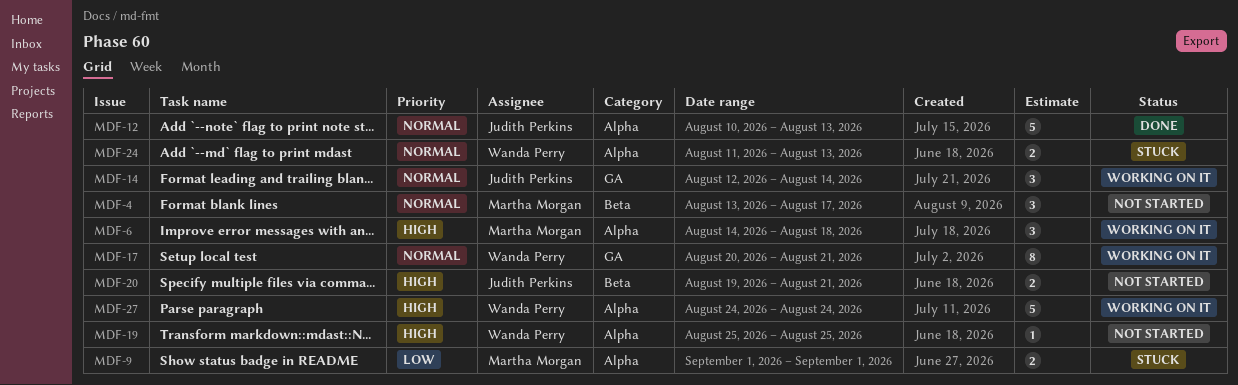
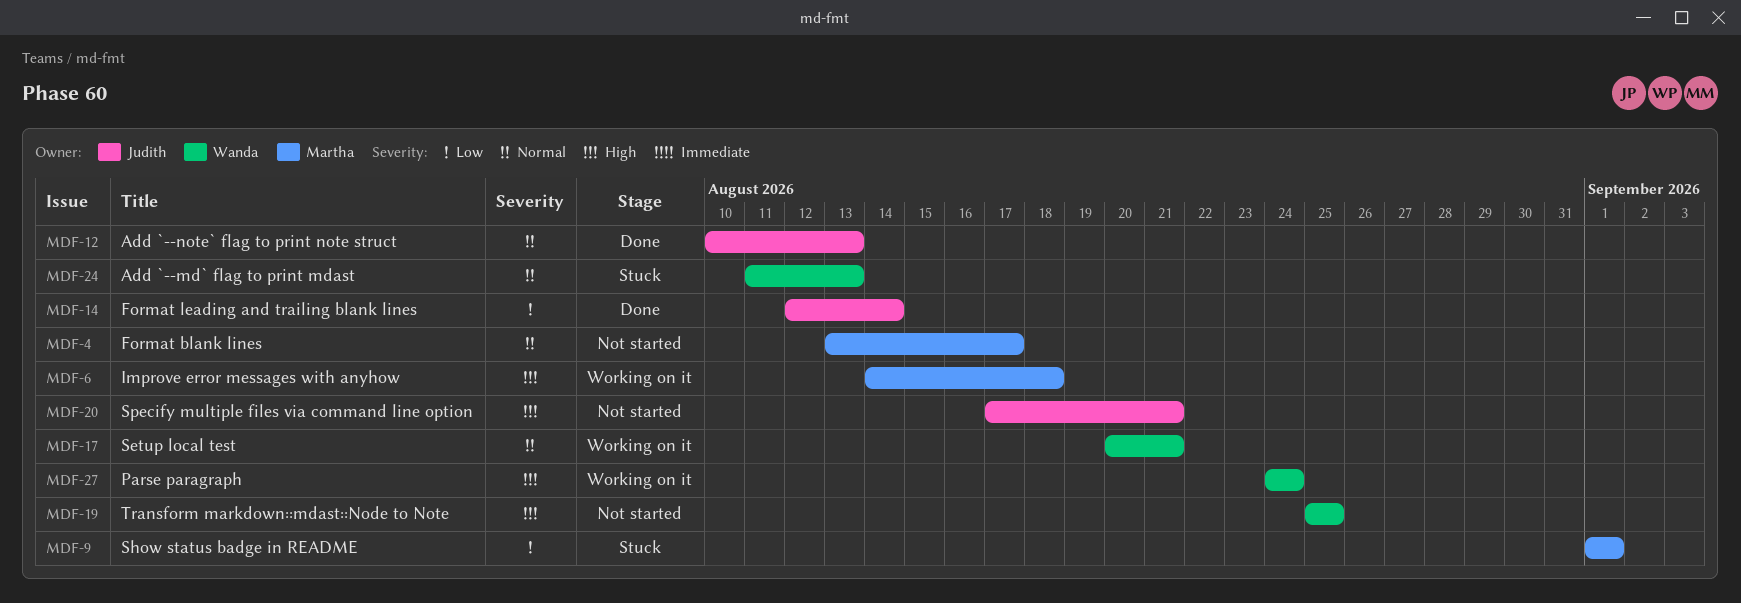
MDF-14, status: Working on it -> Done
MDF-14, priority: Normal -> Low
MDF-20, start: Aug 19 -> Aug 17

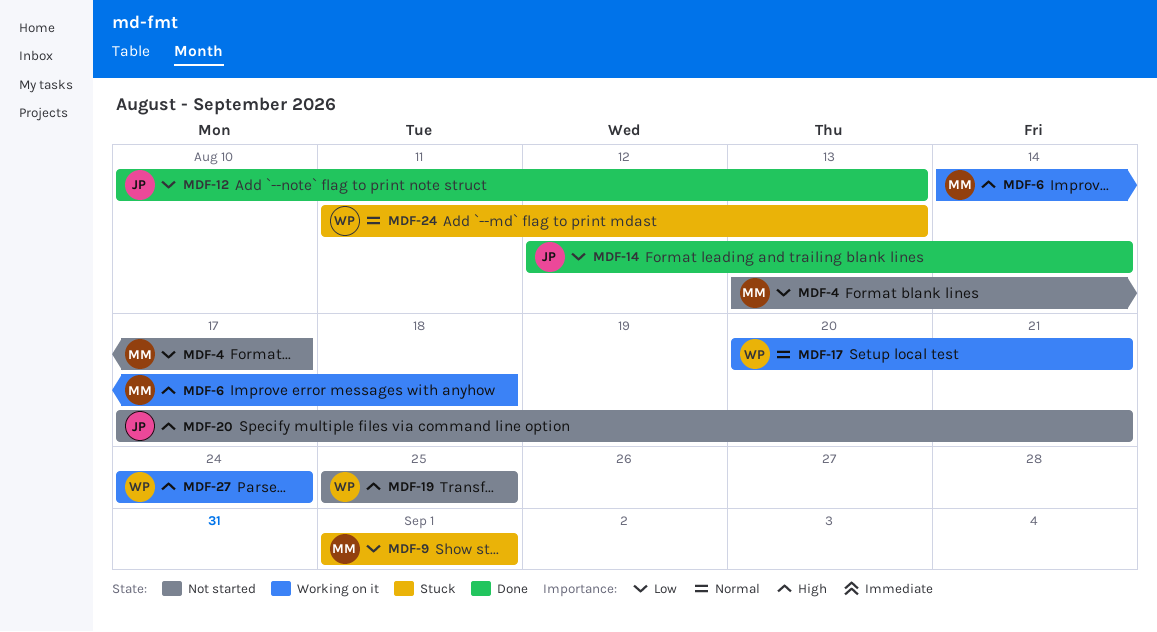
MDF-4, priority: Normal -> Low
MDF-12, priority: Normal -> Low

